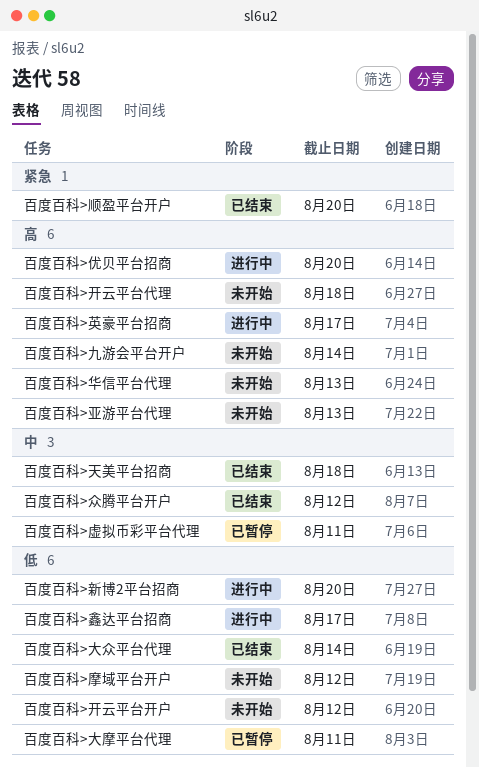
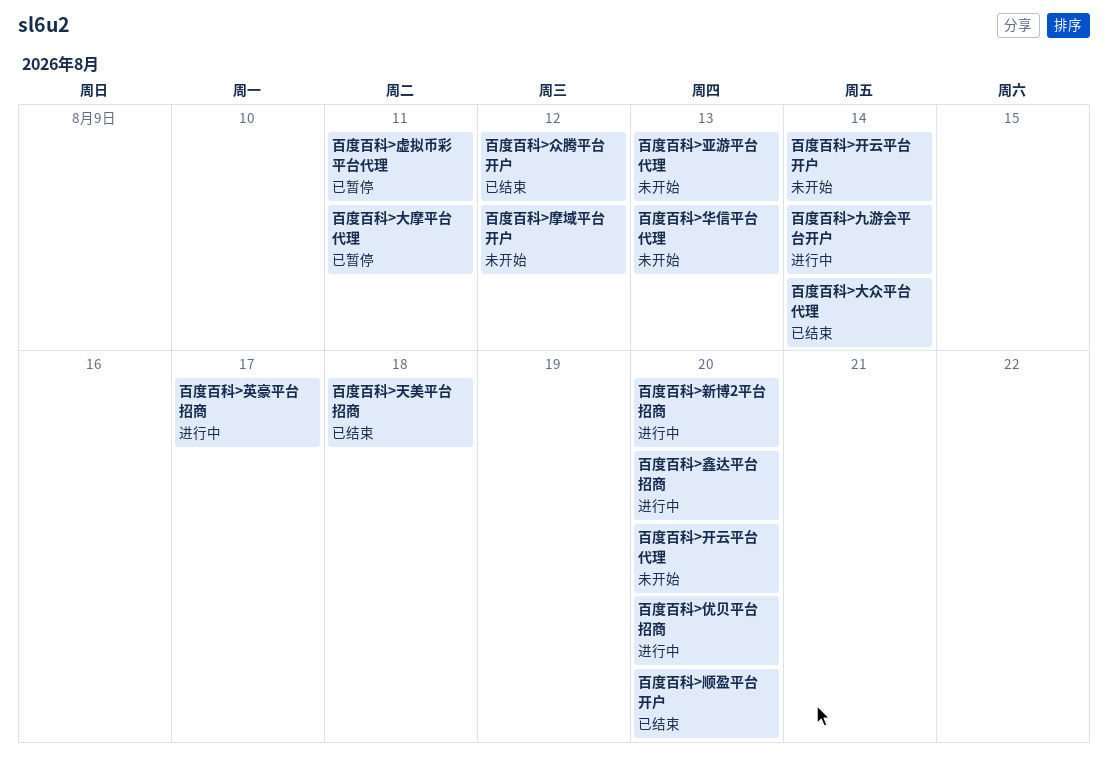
百度百科>九游会平台开户, status: 未开始 -> 进行中
百度百科>开云平台代理, due: Aug 18 -> Aug 20
百度百科>开云平台开户, due: Aug 12 -> Aug 14
百度百科>鑫达平台招商, due: Aug 17 -> Aug 20

